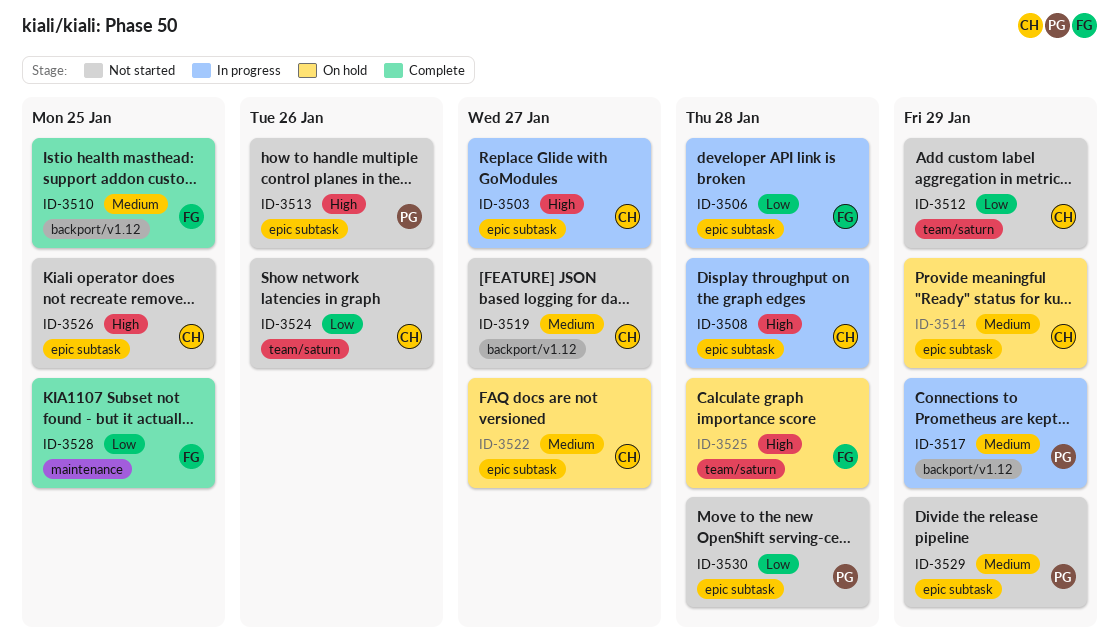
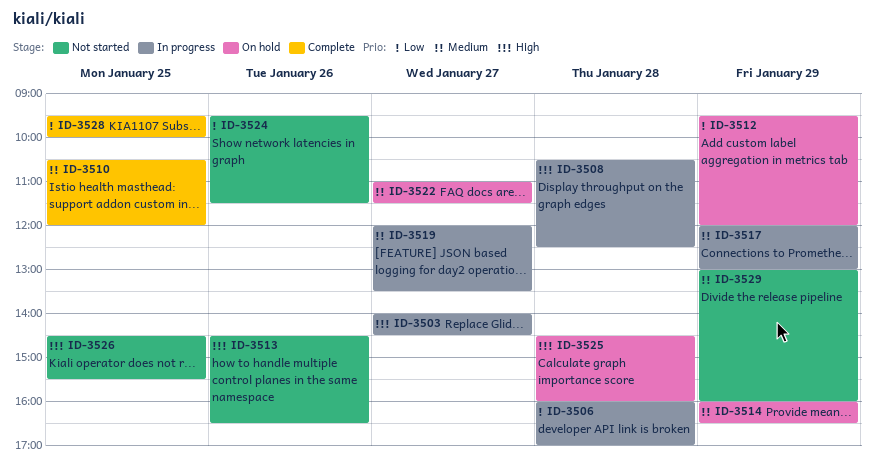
ID-3512, status: Not started -> On hold
ID-3519, status: Not started -> In progress
ID-3530: present -> none

